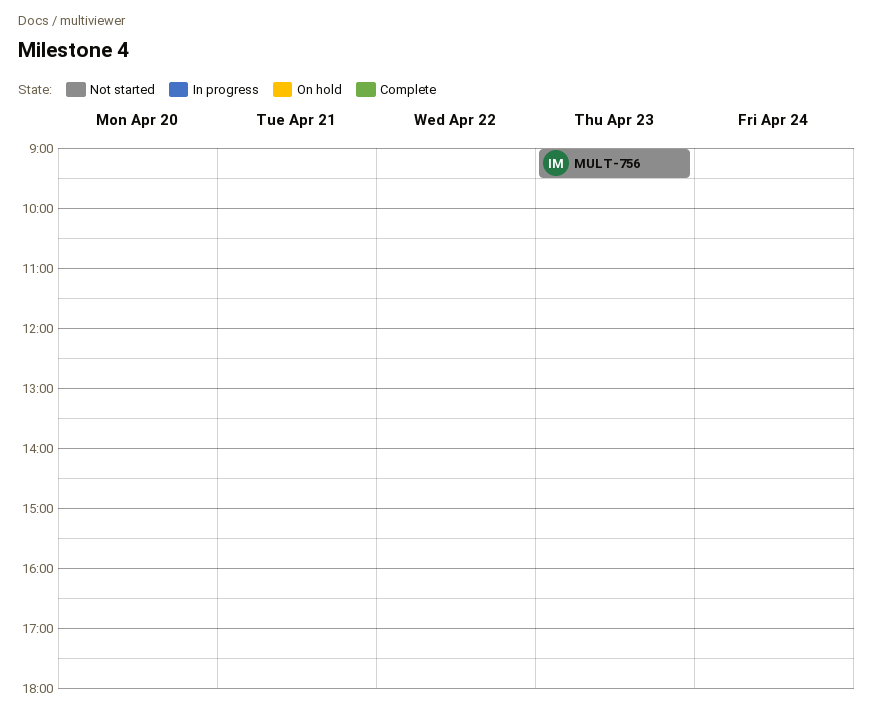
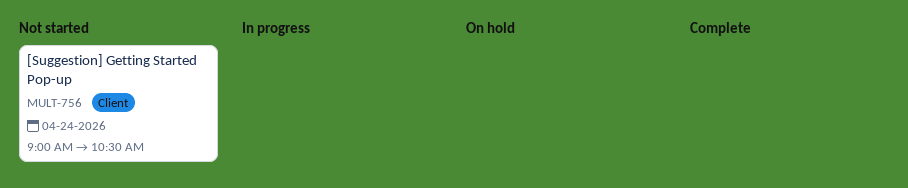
MULT-756, day: Apr 23 -> Apr 24
MULT-756, ends: 09:30 -> 10:30

